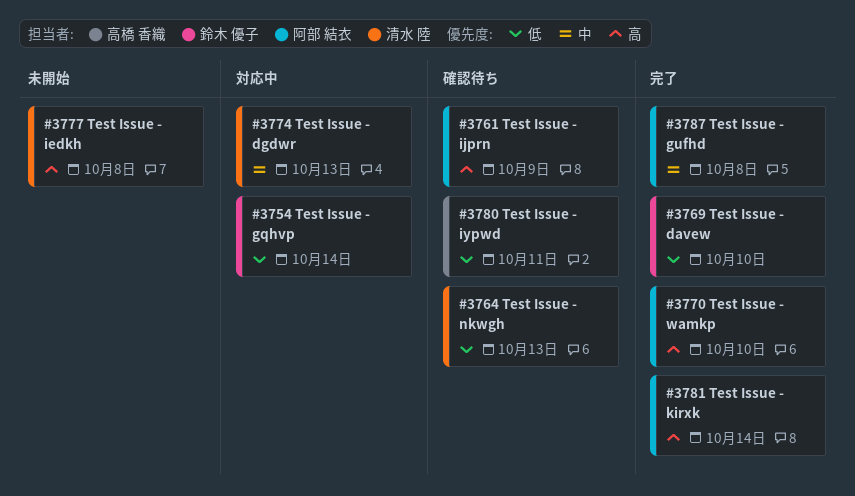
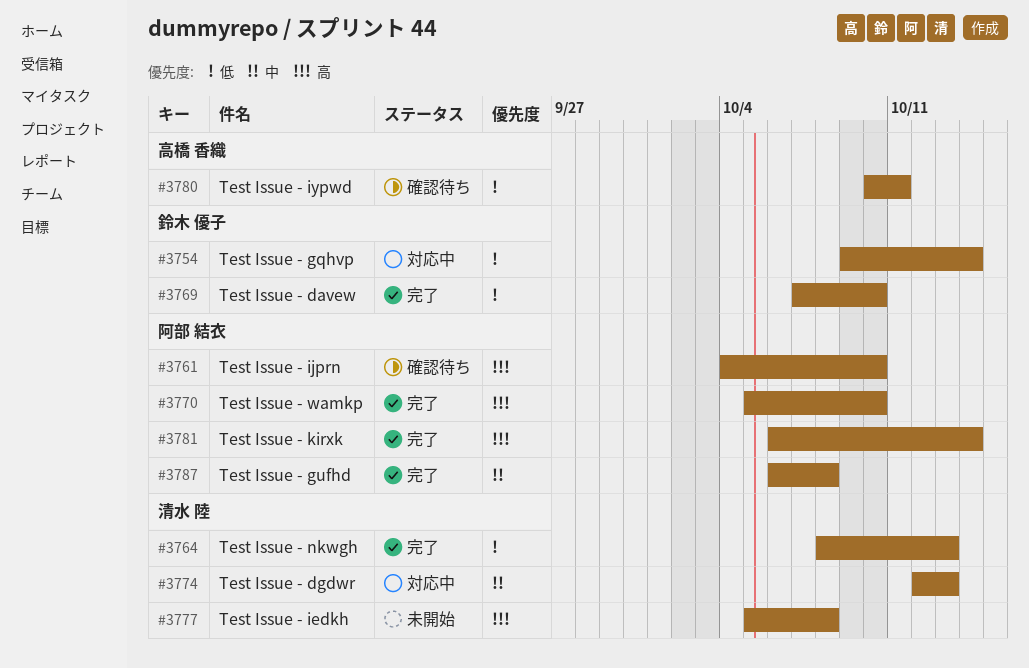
#3761, due: Oct 9 -> Oct 10
#3764, status: 確認待ち -> 完了

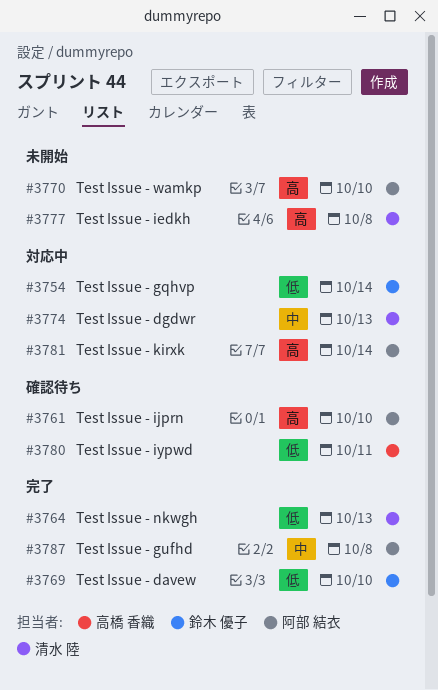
#3770, status: 完了 -> 未開始
#3781, status: 完了 -> 対応中

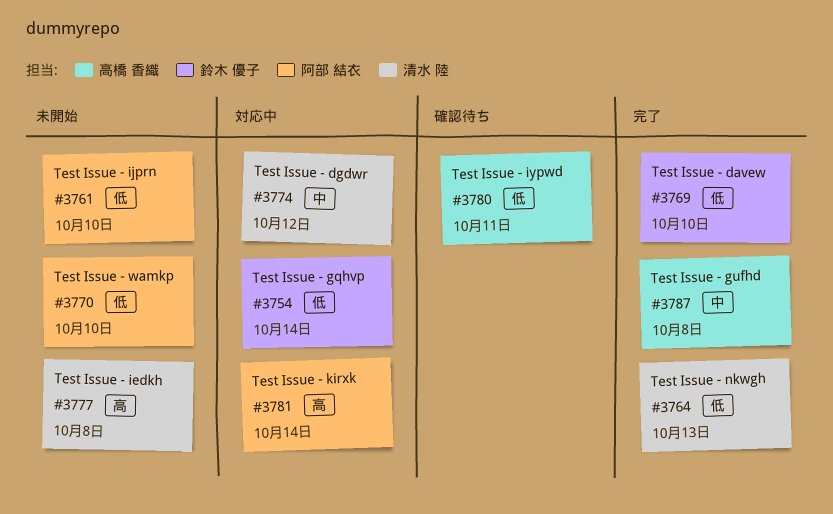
#3761, status: 確認待ち -> 未開始
#3761, priority: 高 -> 低
#3770, priority: 高 -> 低
#3774, due: Oct 13 -> Oct 12
#3787, owner: 阿部 結衣 -> 高橋 香織

